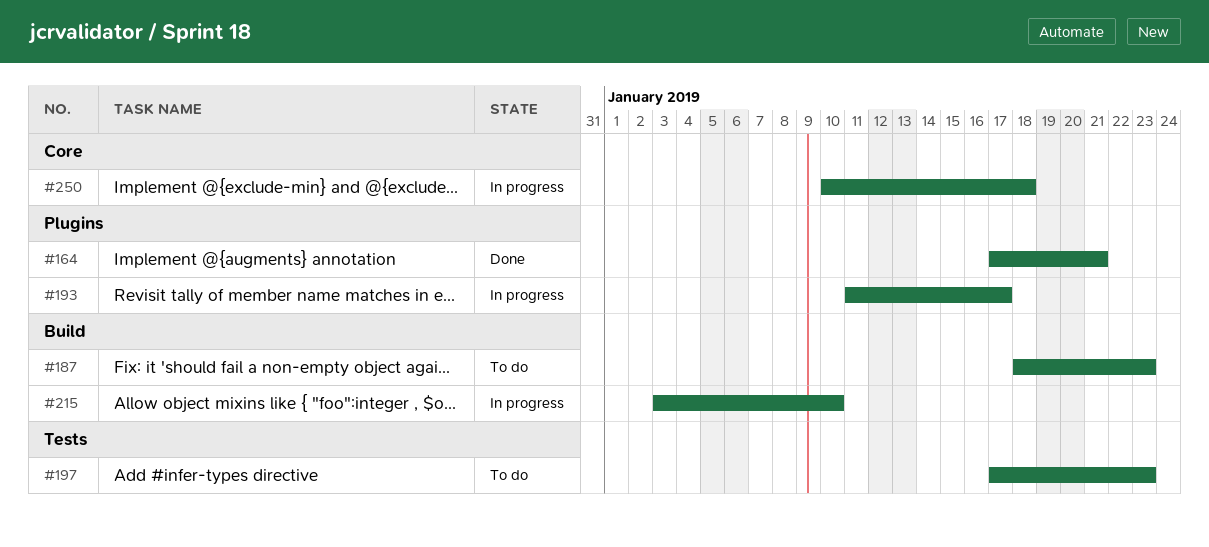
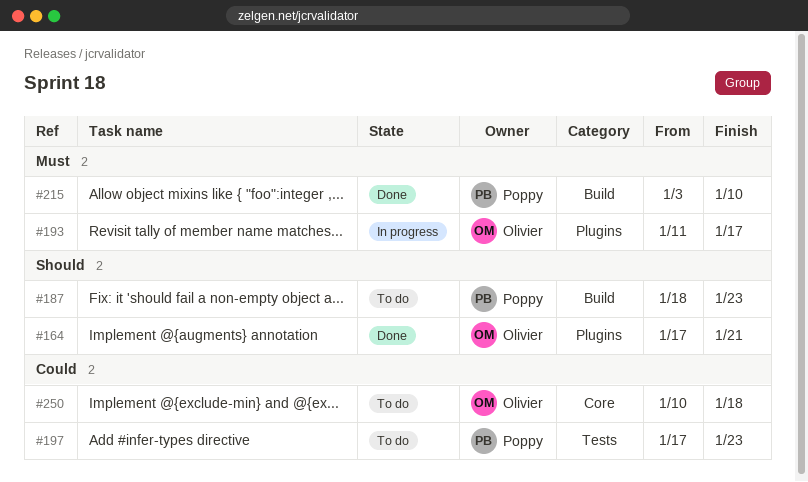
#215, status: In progress -> Done
#250, status: In progress -> To do

